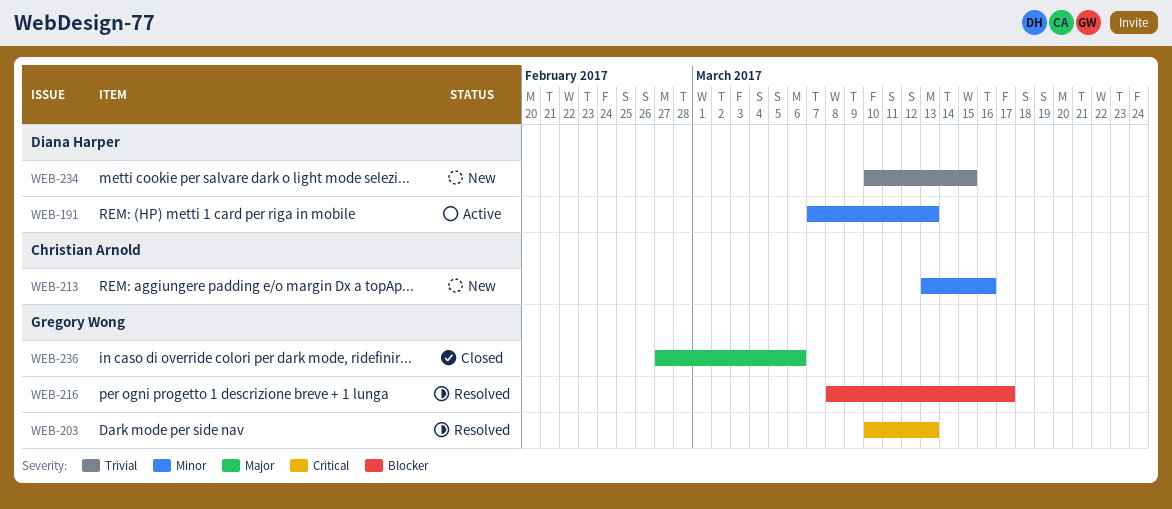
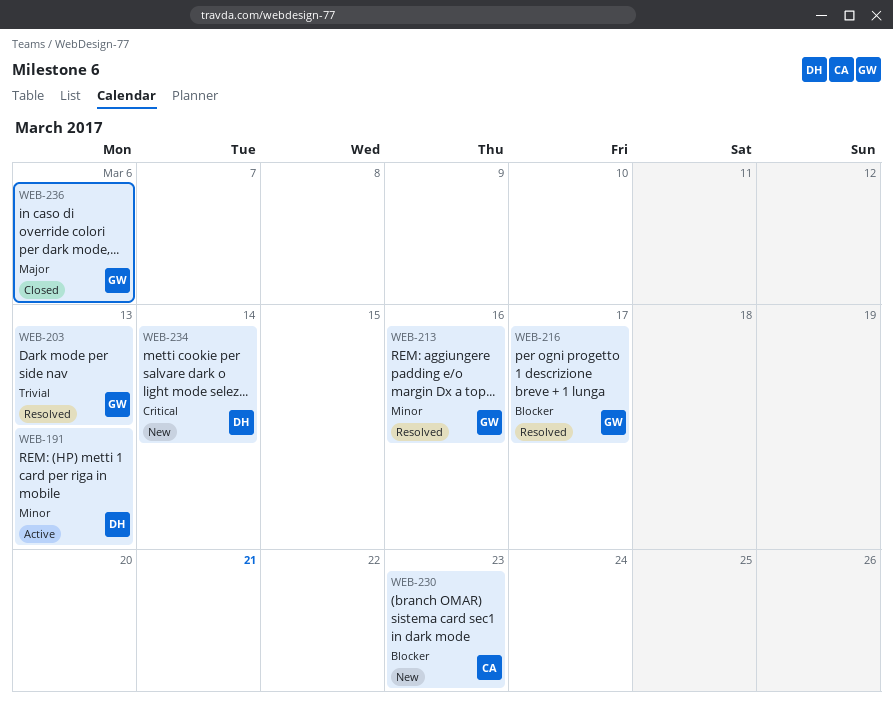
WEB-203, priority: Critical -> Trivial
WEB-213, status: New -> Resolved
WEB-213, owner: Christian Arnold -> Gregory Wong
WEB-230: none -> present
WEB-234, priority: Trivial -> Critical
WEB-234, due: Mar 15 -> Mar 14

